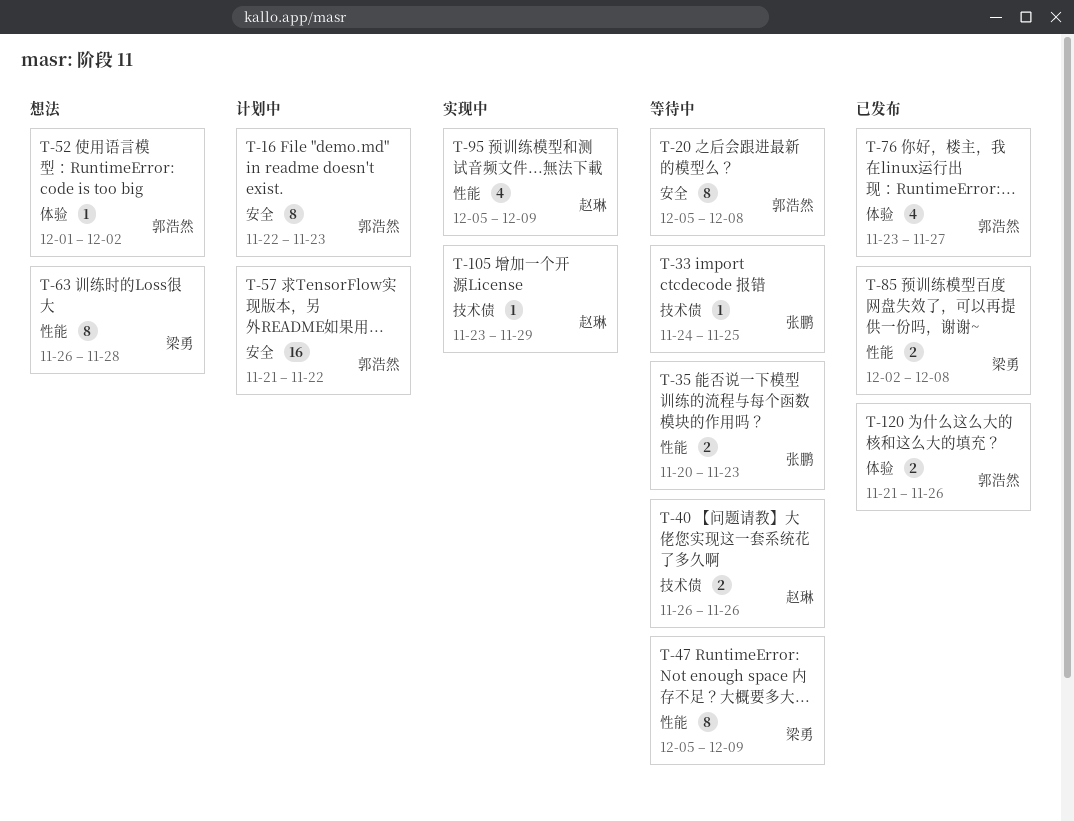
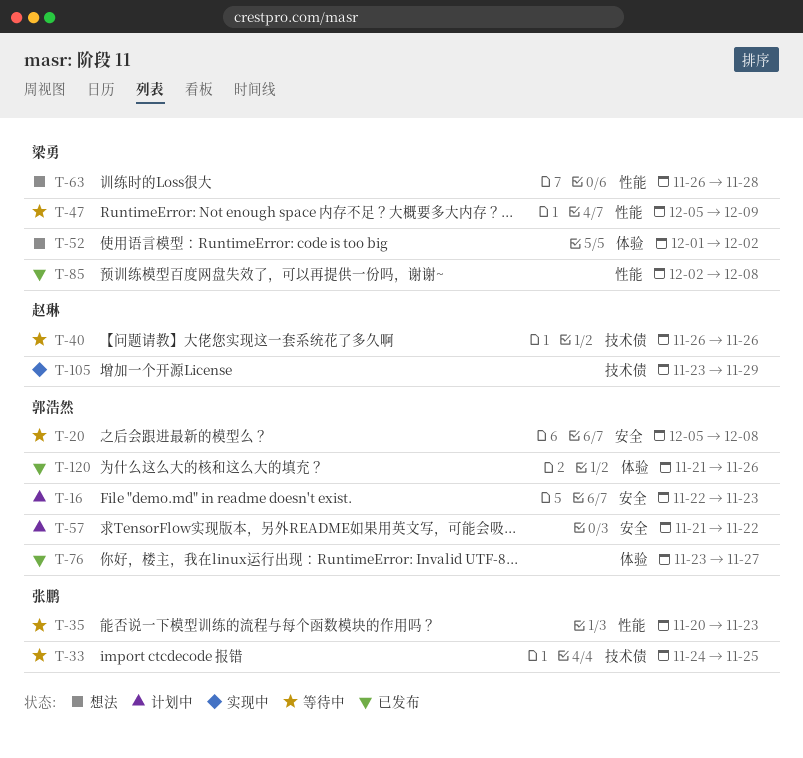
T-52, owner: 郭浩然 -> 梁勇
T-95: present -> none

